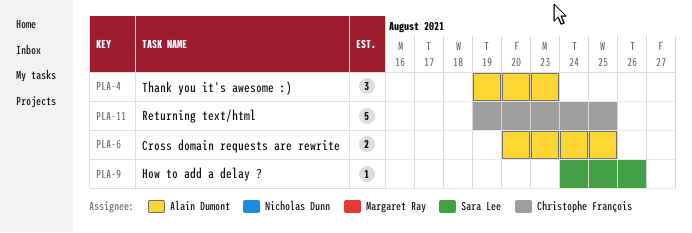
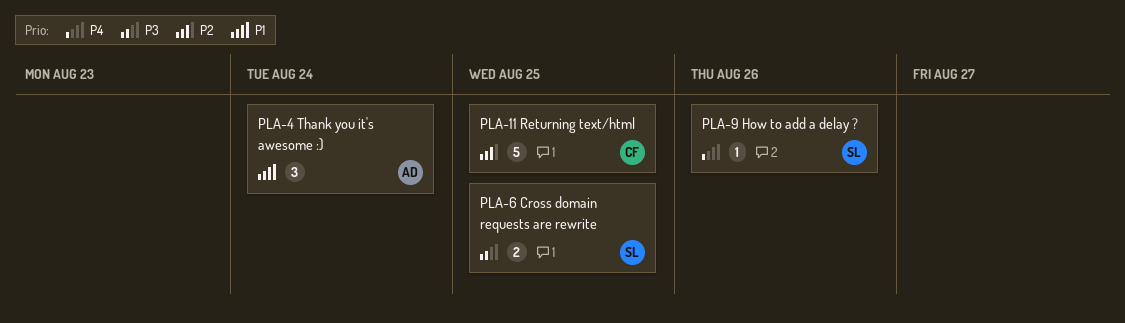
PLA-4, due: Aug 23 -> Aug 24
PLA-6, owner: Alain Dumont -> Sara Lee

